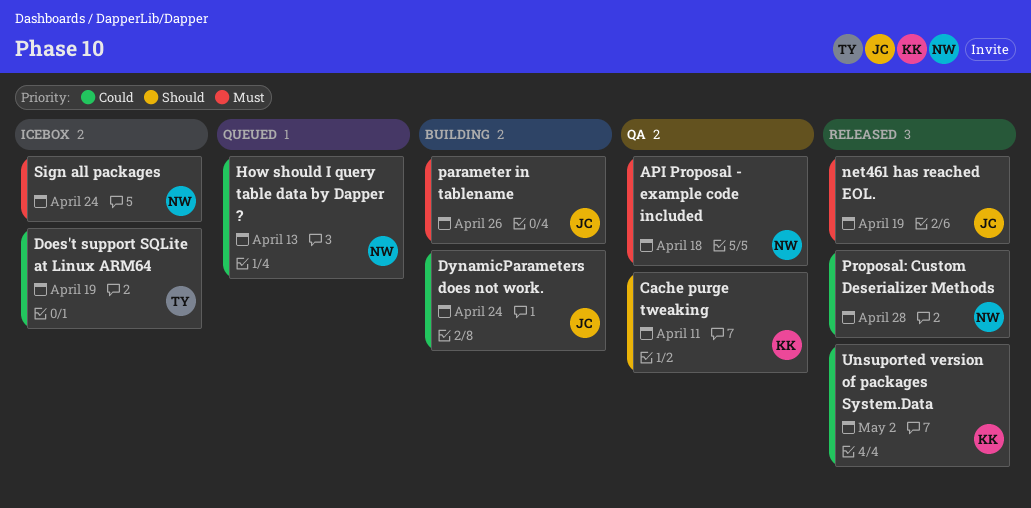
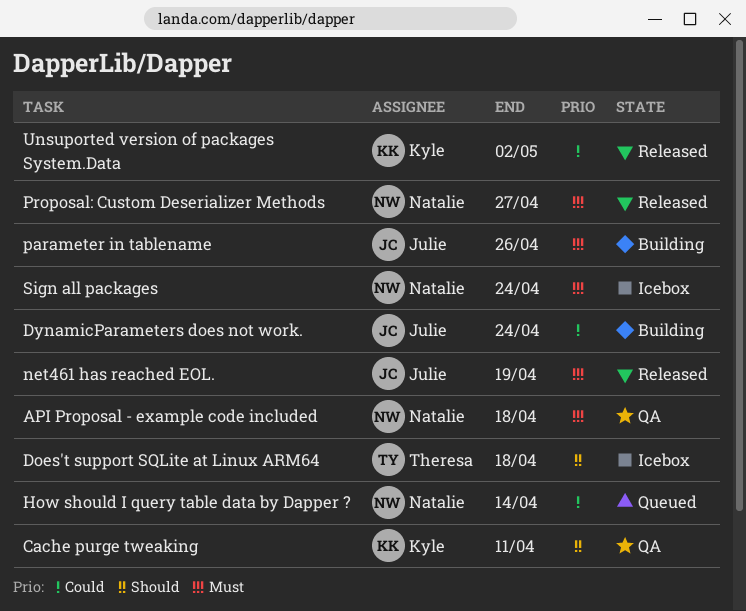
Does't support SQLite at Linux ARM64, priority: Could -> Should
Does't support SQLite at Linux ARM64, due: Apr 19 -> Apr 18
How should I query table data by Dapper ?, due: Apr 13 -> Apr 14
Proposal: Custom Deserializer Methods, priority: Could -> Must
Proposal: Custom Deserializer Methods, due: Apr 28 -> Apr 27

